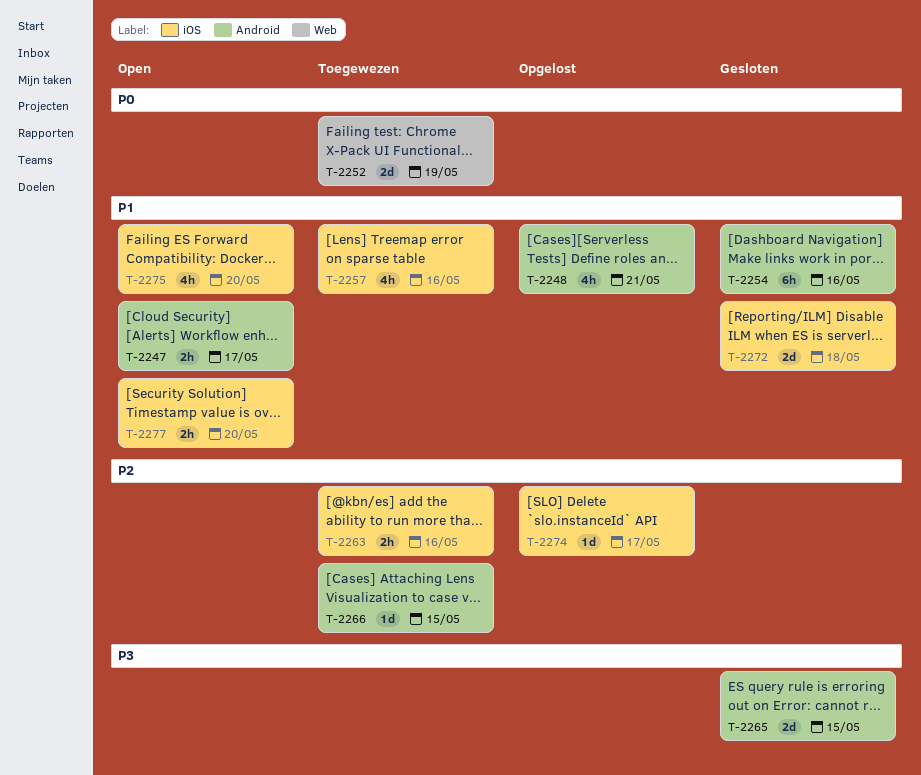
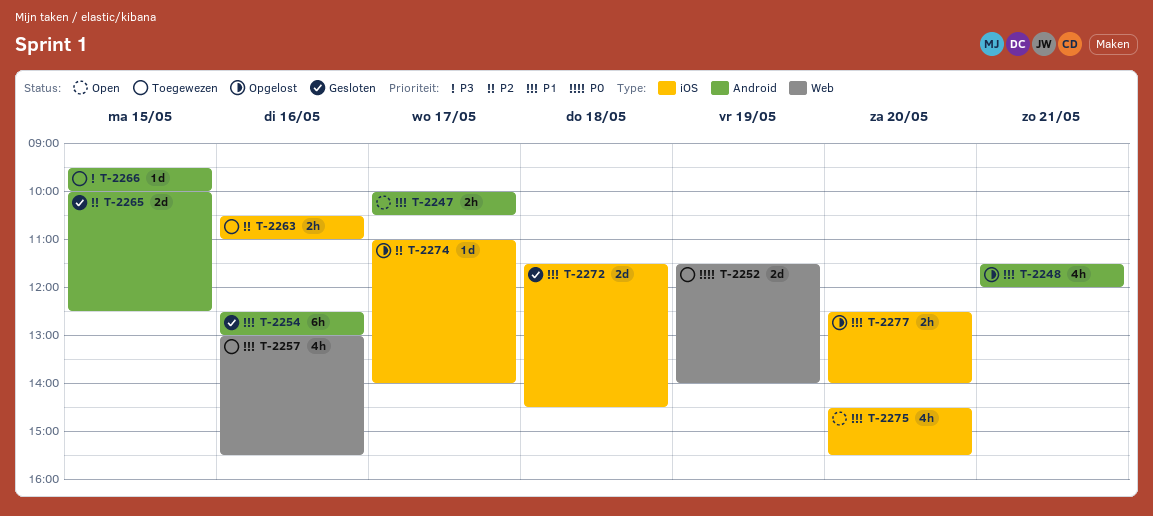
T-2257, label: iOS -> Web
T-2265, priority: P3 -> P2
T-2266, priority: P2 -> P3
T-2277, status: Open -> Opgelost

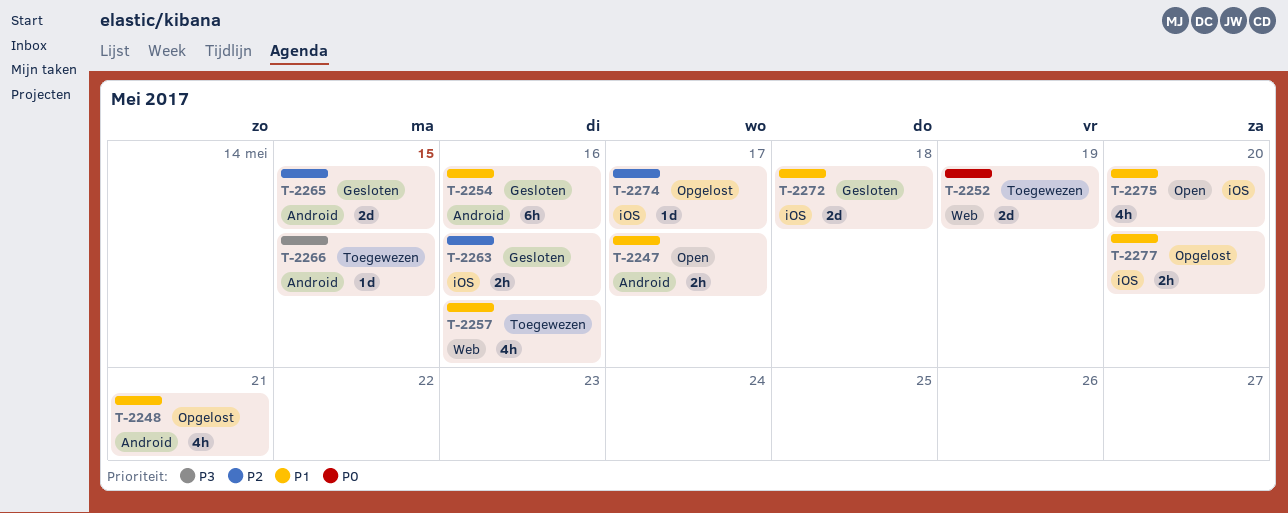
T-2263, status: Toegewezen -> Gesloten

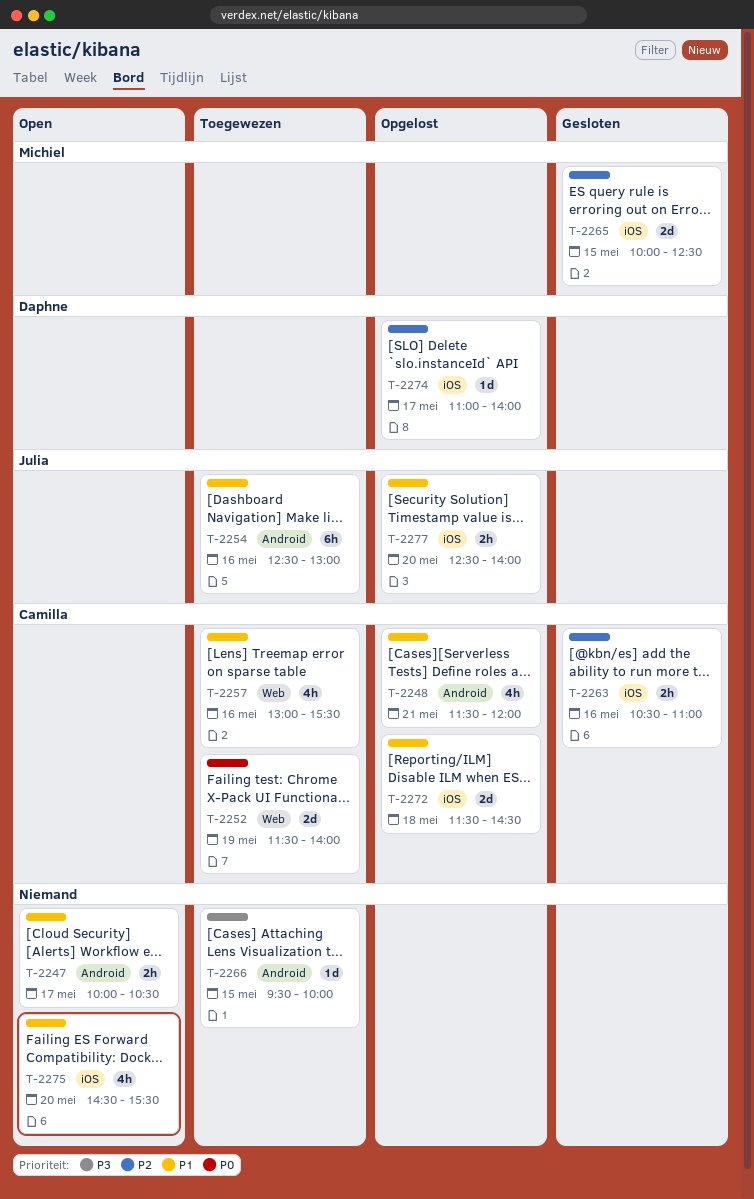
T-2254, status: Gesloten -> Toegewezen
T-2265, label: Android -> iOS
T-2272, status: Gesloten -> Opgelost

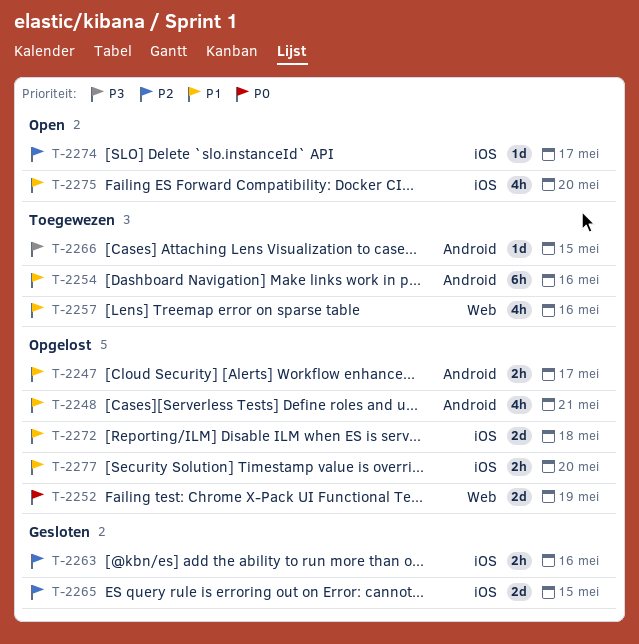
T-2247, status: Open -> Opgelost
T-2252, status: Toegewezen -> Opgelost
T-2274, status: Opgelost -> Open

